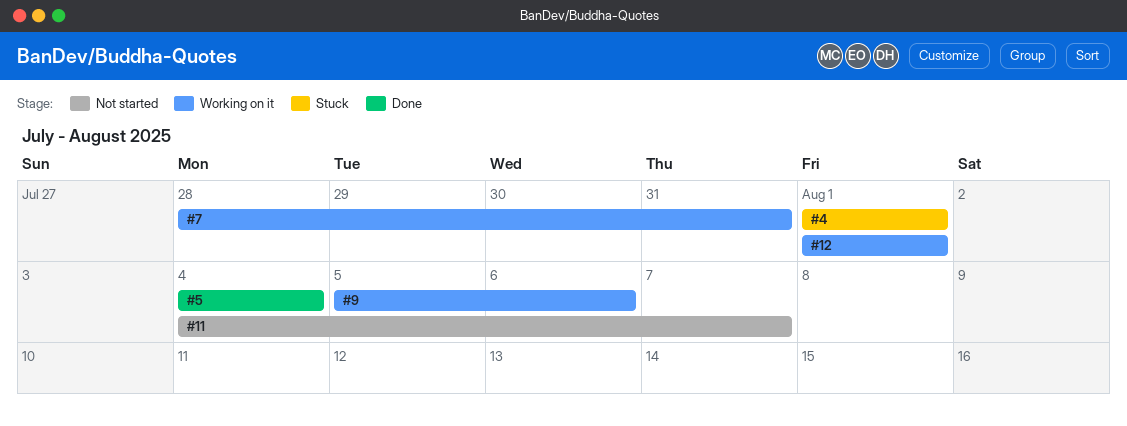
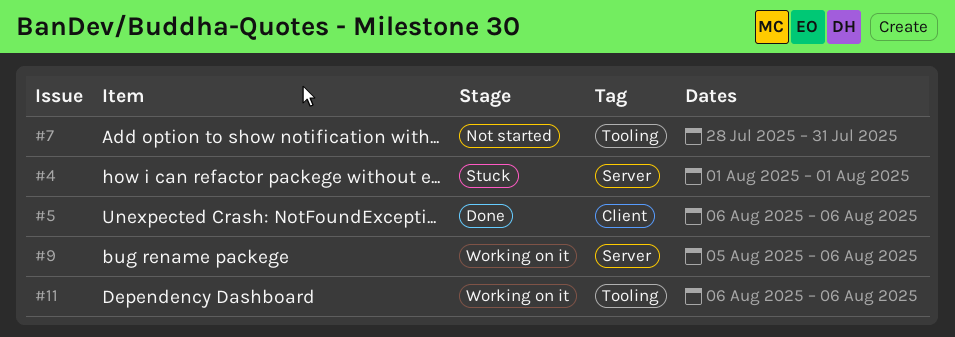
#5, start: Aug 4 -> Aug 6
#5, due: Aug 4 -> Aug 6
#7, status: Working on it -> Not started
#11, status: Not started -> Working on it
#11, start: Aug 4 -> Aug 6
#11, due: Aug 7 -> Aug 6
#12: present -> none

